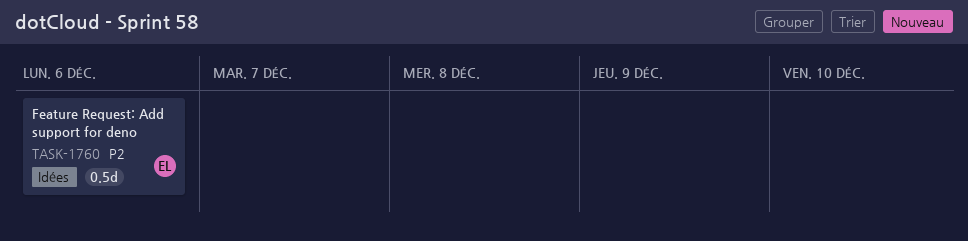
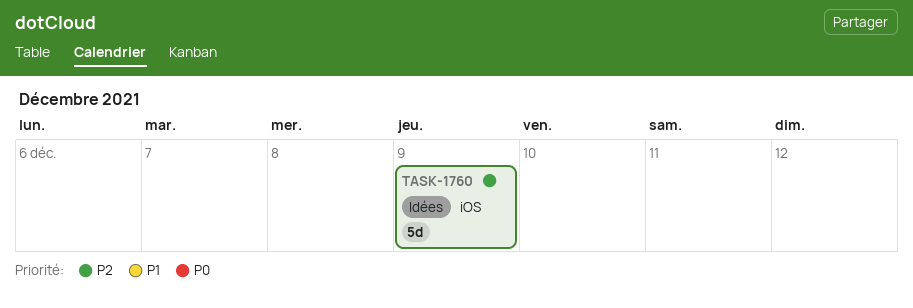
TASK-1760, estimate: 0.5d -> 5d
TASK-1760, due: Dec 6 -> Dec 9

